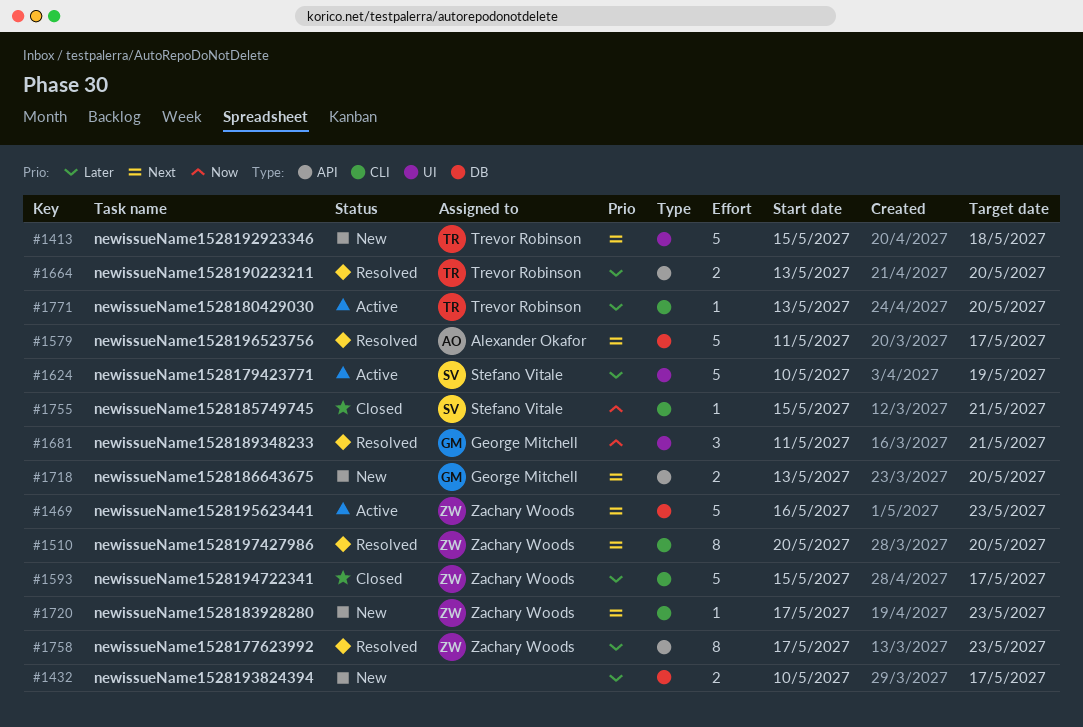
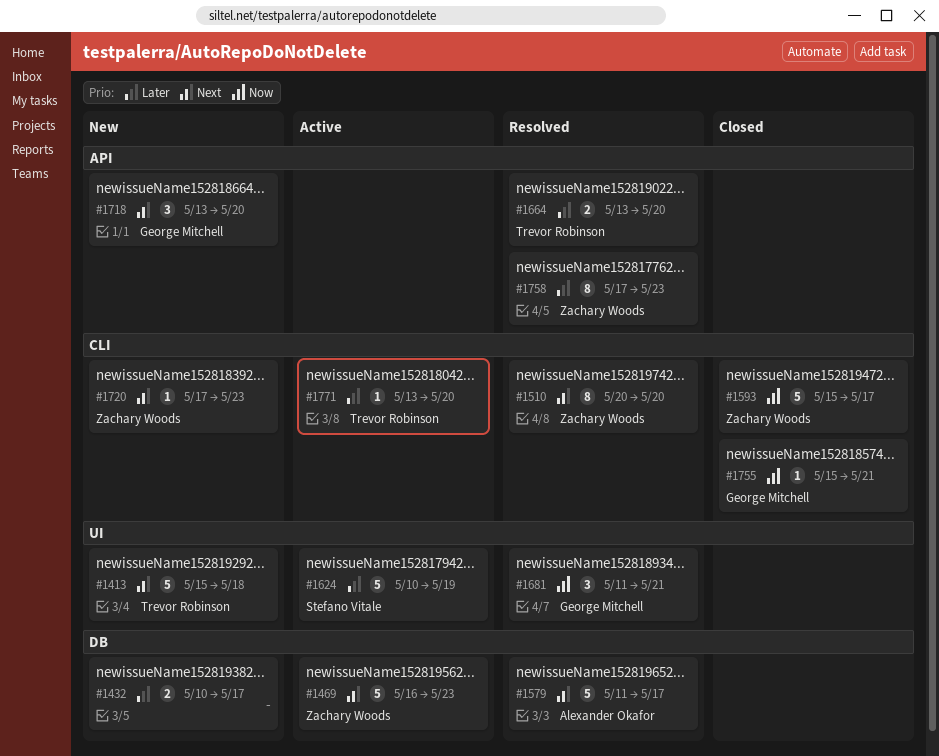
#1593, priority: Later -> Now
#1718, estimate: 2 -> 3
#1755, owner: Stefano Vitale -> George Mitchell

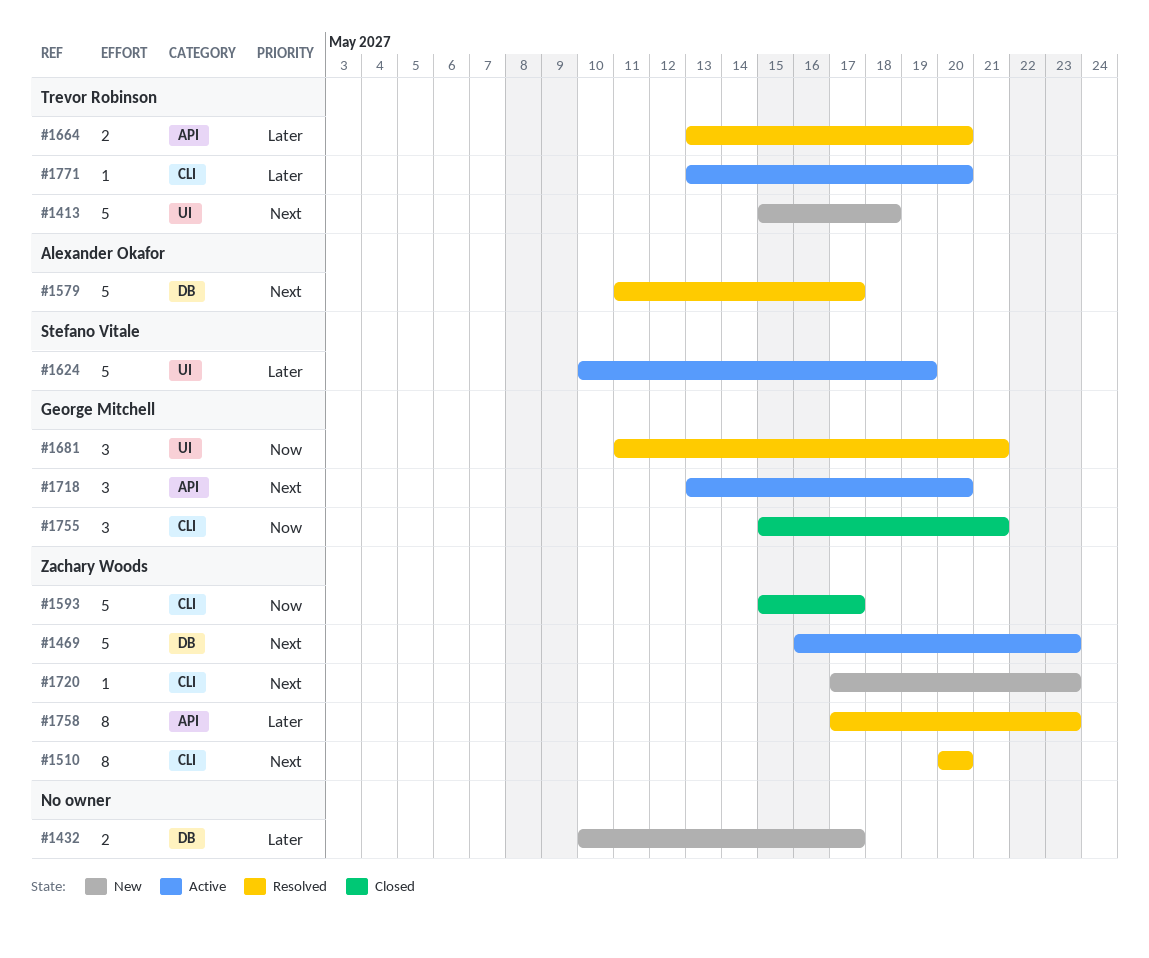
#1718, status: New -> Active
#1755, estimate: 1 -> 3

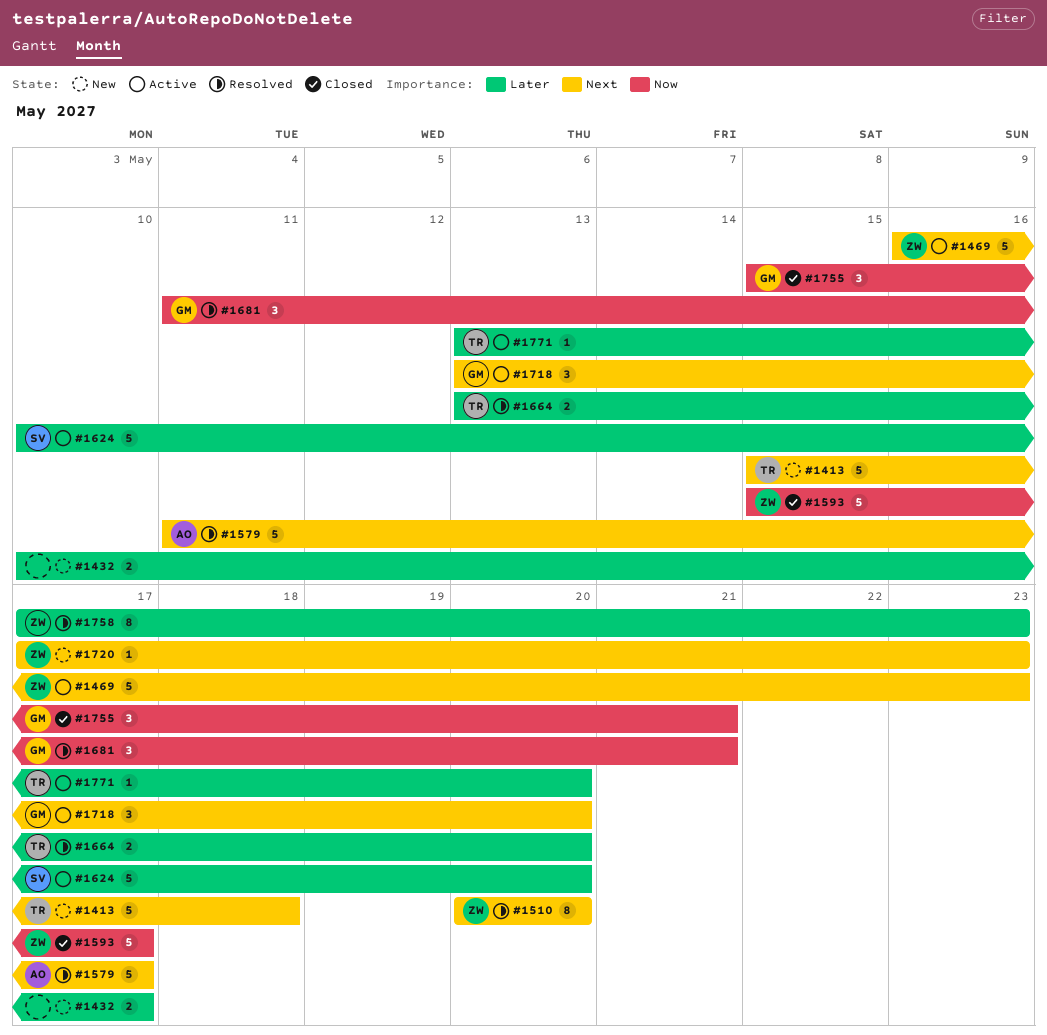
#1624, due: May 19 -> May 20

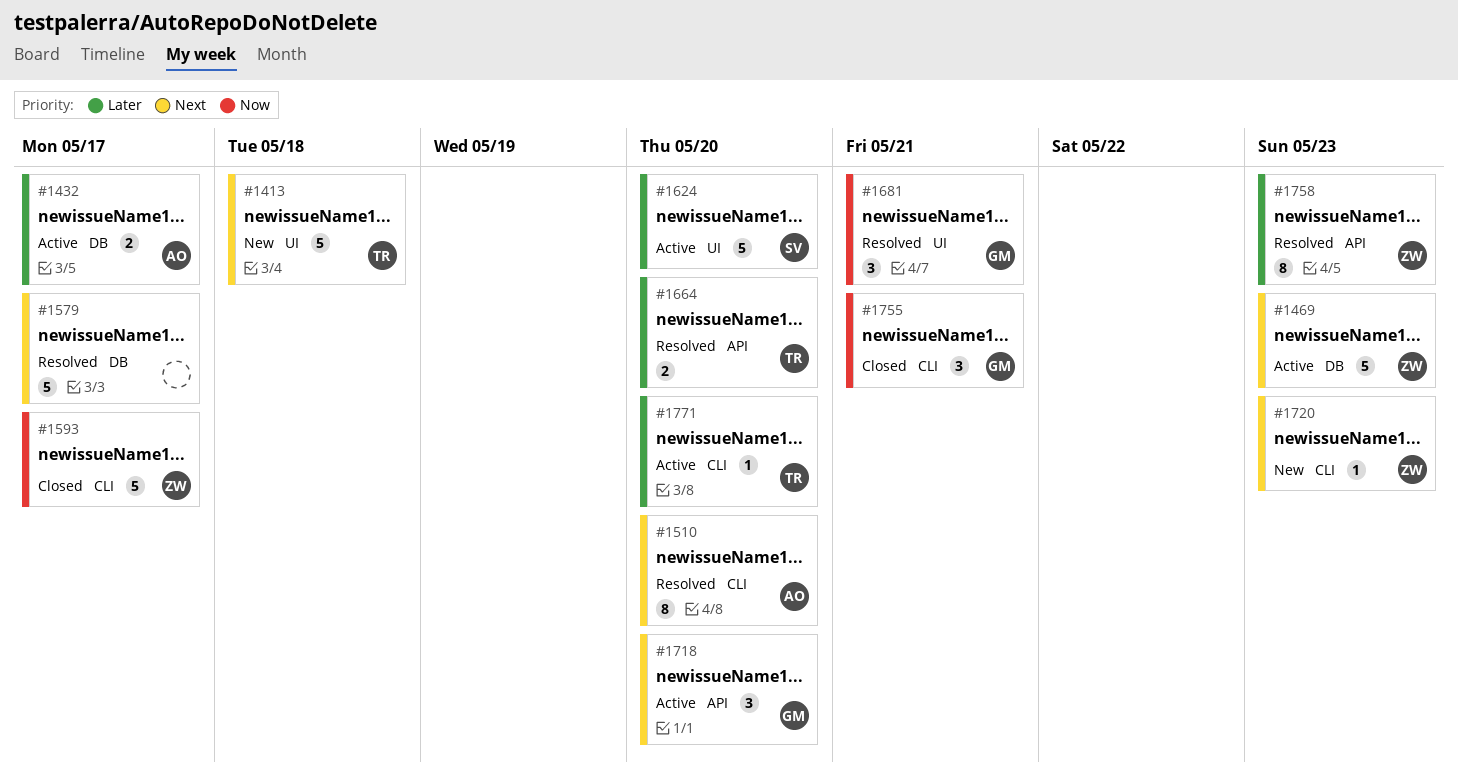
#1432, status: New -> Active
#1432, owner: none -> AO
#1510, owner: ZW -> AO
#1579, owner: AO -> none

